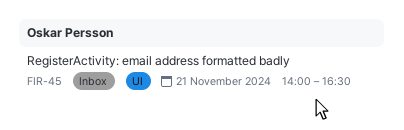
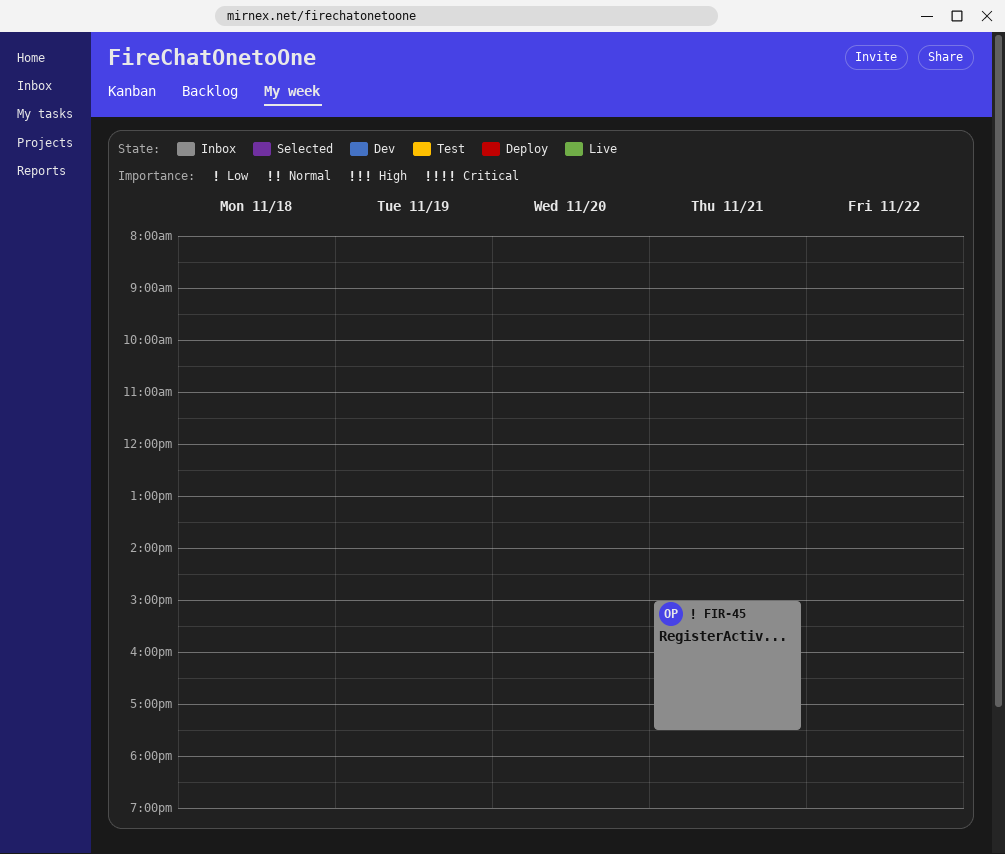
FIR-45, begins: 14:00 -> 15:00
FIR-45, ends: 16:30 -> 17:30

